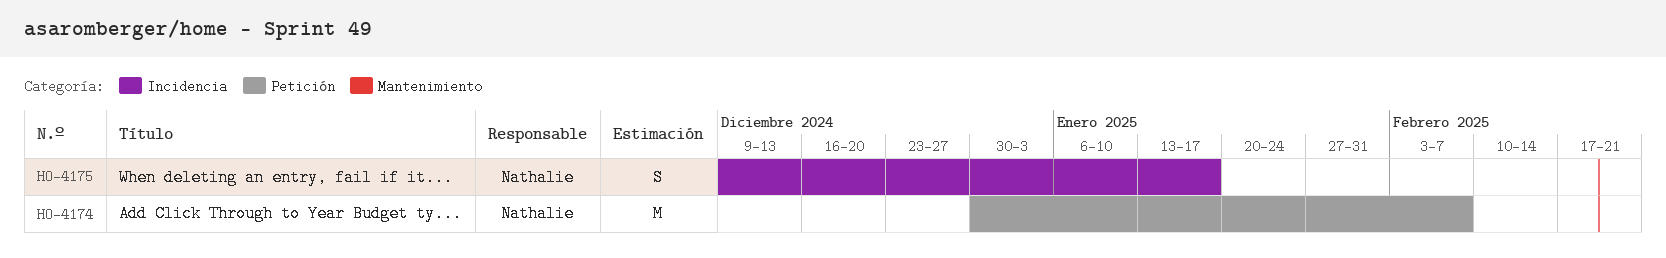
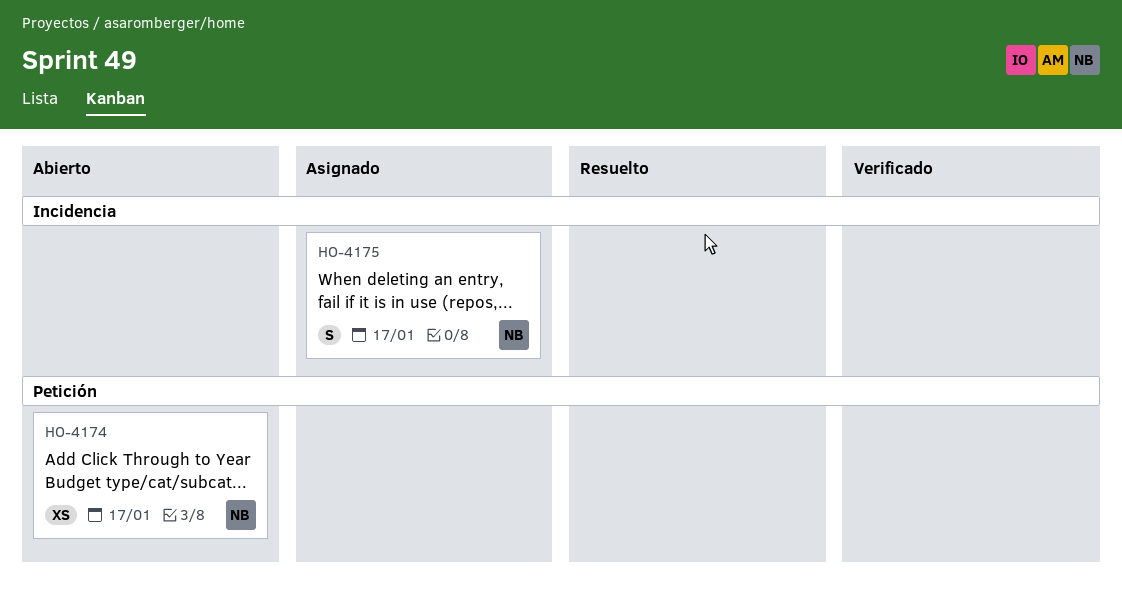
HO-4174, estimate: M -> XS
HO-4174, due: Feb 7 -> Jan 17

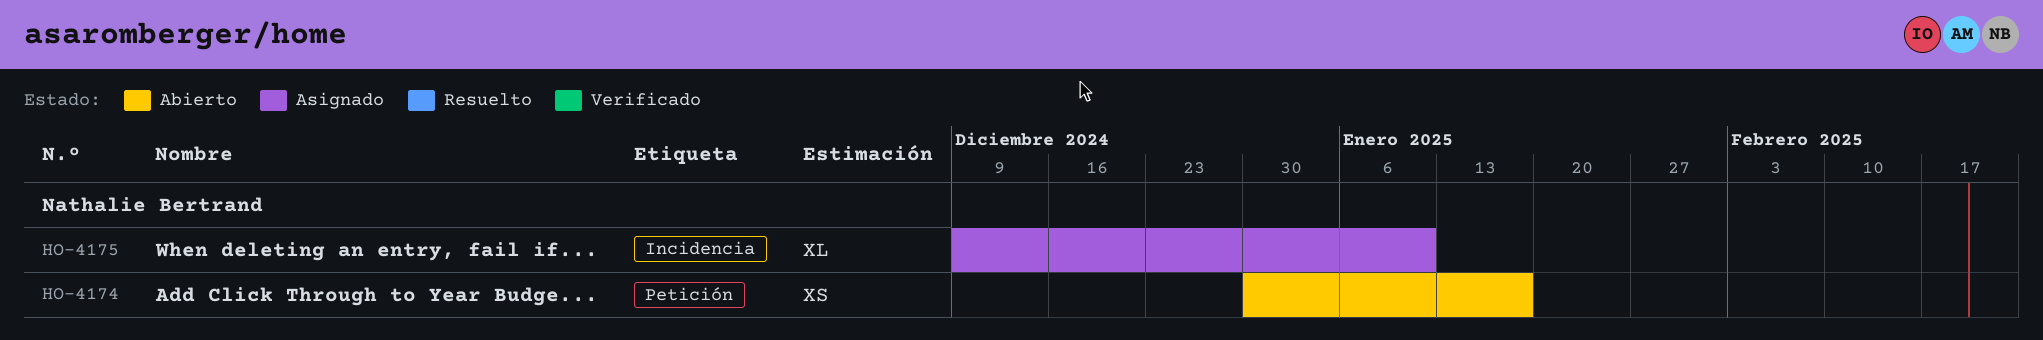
HO-4175, estimate: S -> XL
HO-4175, due: Jan 17 -> Jan 10

